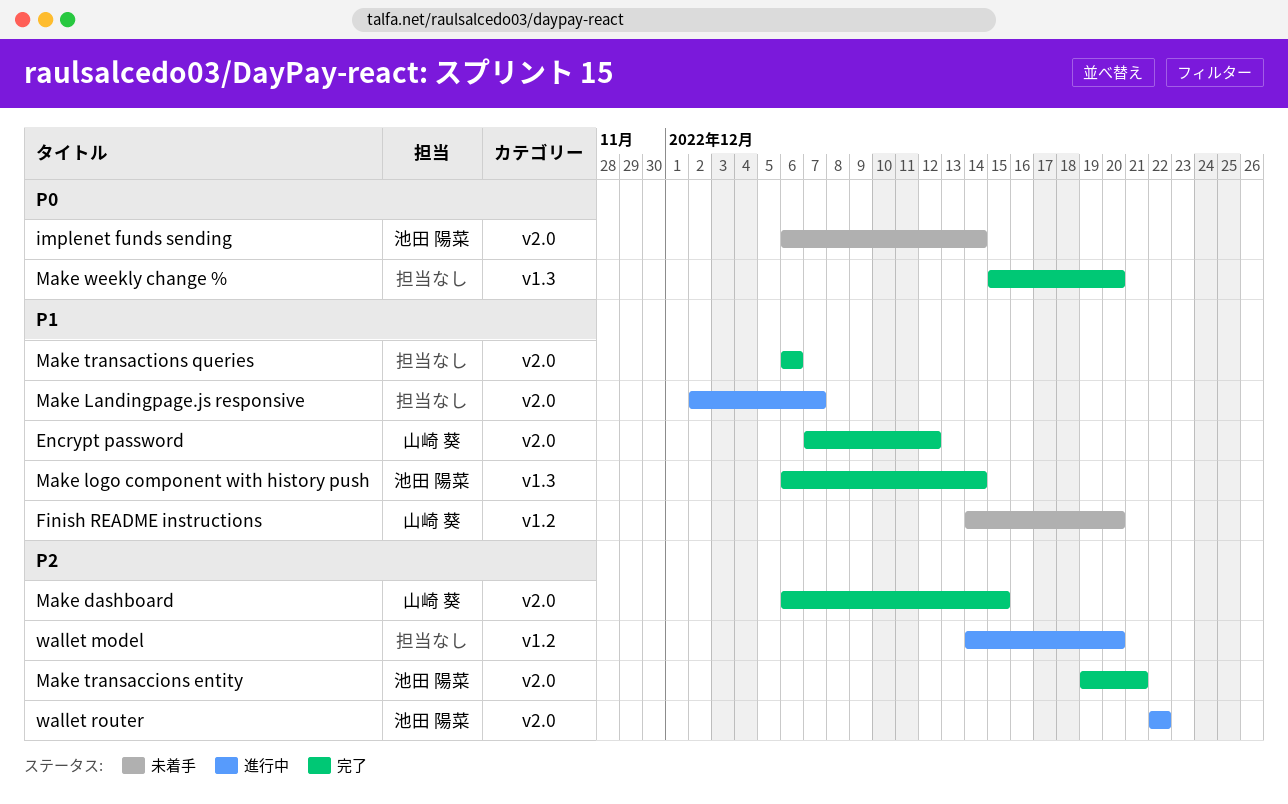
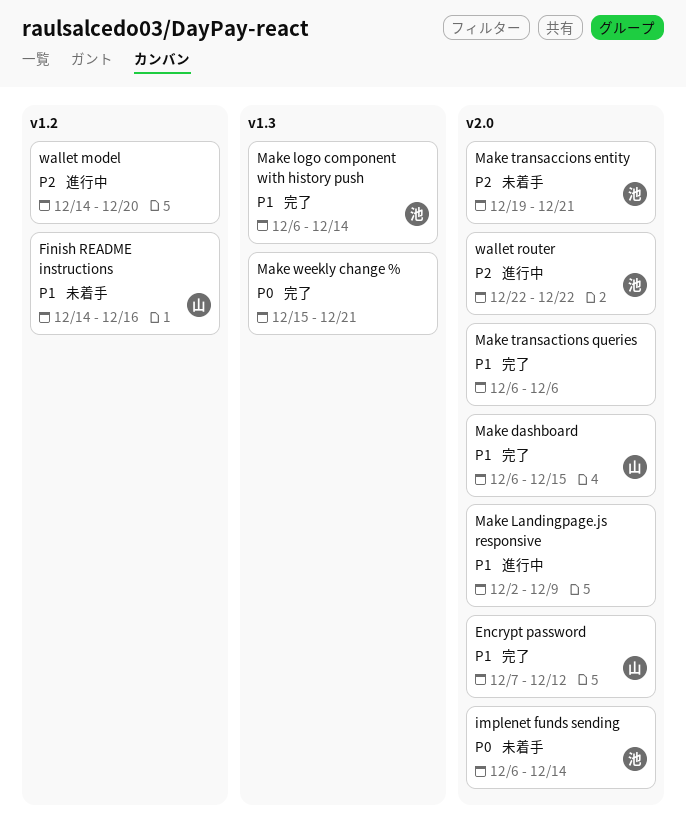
Finish README instructions, due: Dec 20 -> Dec 16
Make dashboard, priority: P2 -> P1
Make Landingpage.js responsive, due: Dec 7 -> Dec 9
Make transaccions entity, status: 完了 -> 未着手
Make weekly change %, due: Dec 20 -> Dec 21

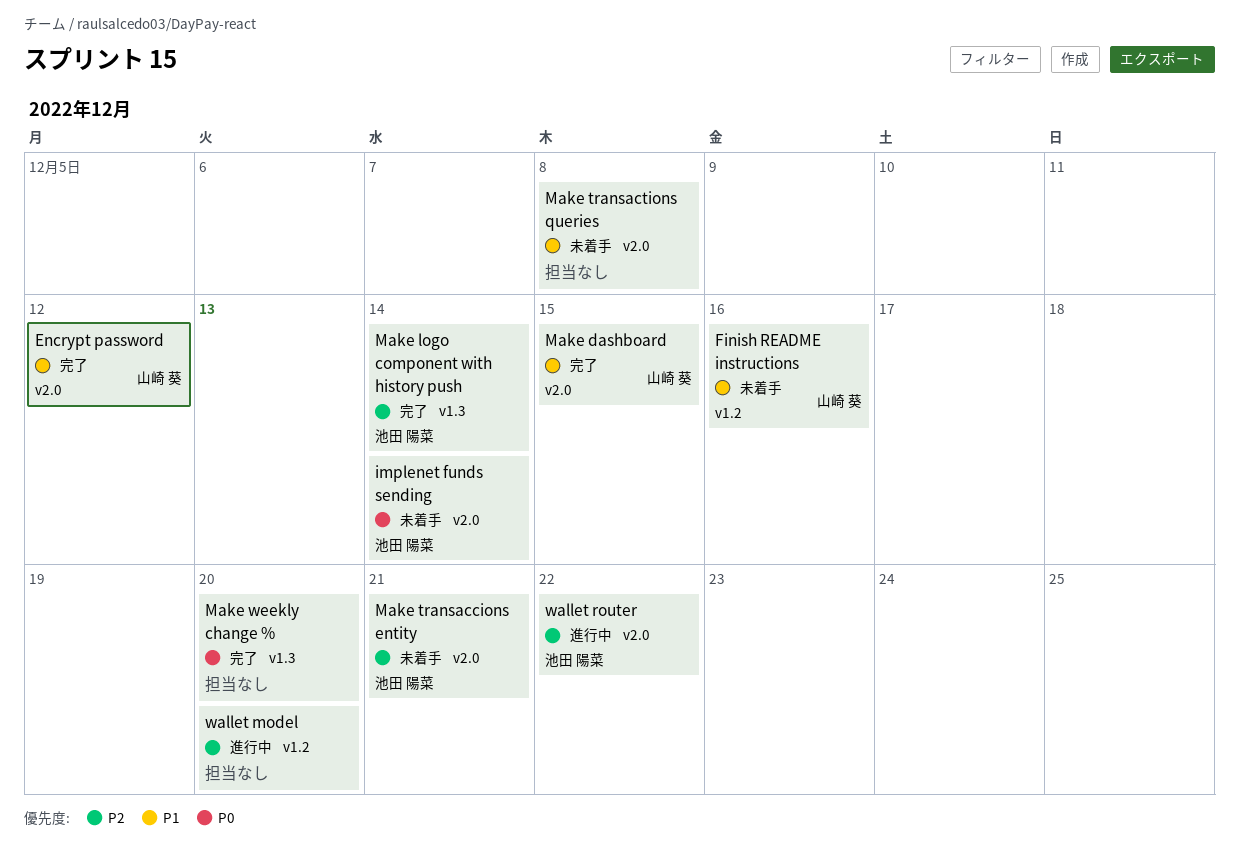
Make Landingpage.js responsive: present -> none
Make logo component with history push, priority: P1 -> P2
Make transactions queries, status: 完了 -> 未着手
Make transactions queries, due: Dec 6 -> Dec 8
Make weekly change %, due: Dec 21 -> Dec 20

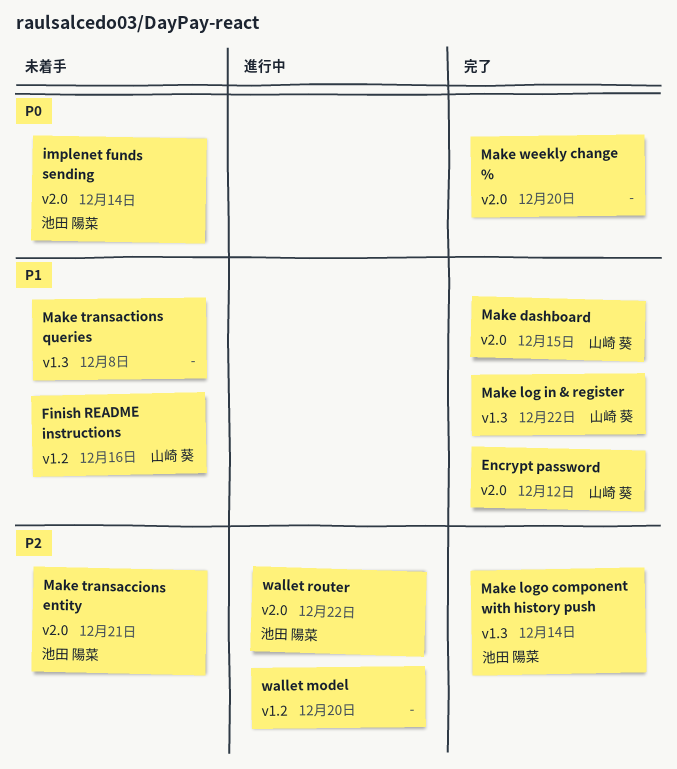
Make log in & register: none -> present
Make transactions queries, label: v2.0 -> v1.3
Make weekly change %, label: v1.3 -> v2.0

